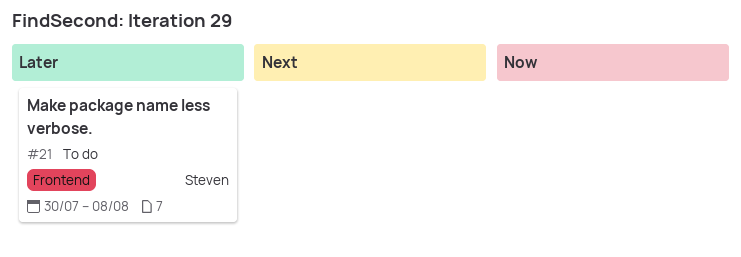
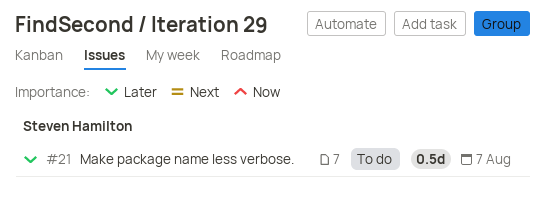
#21, due: Aug 8 -> Aug 7

